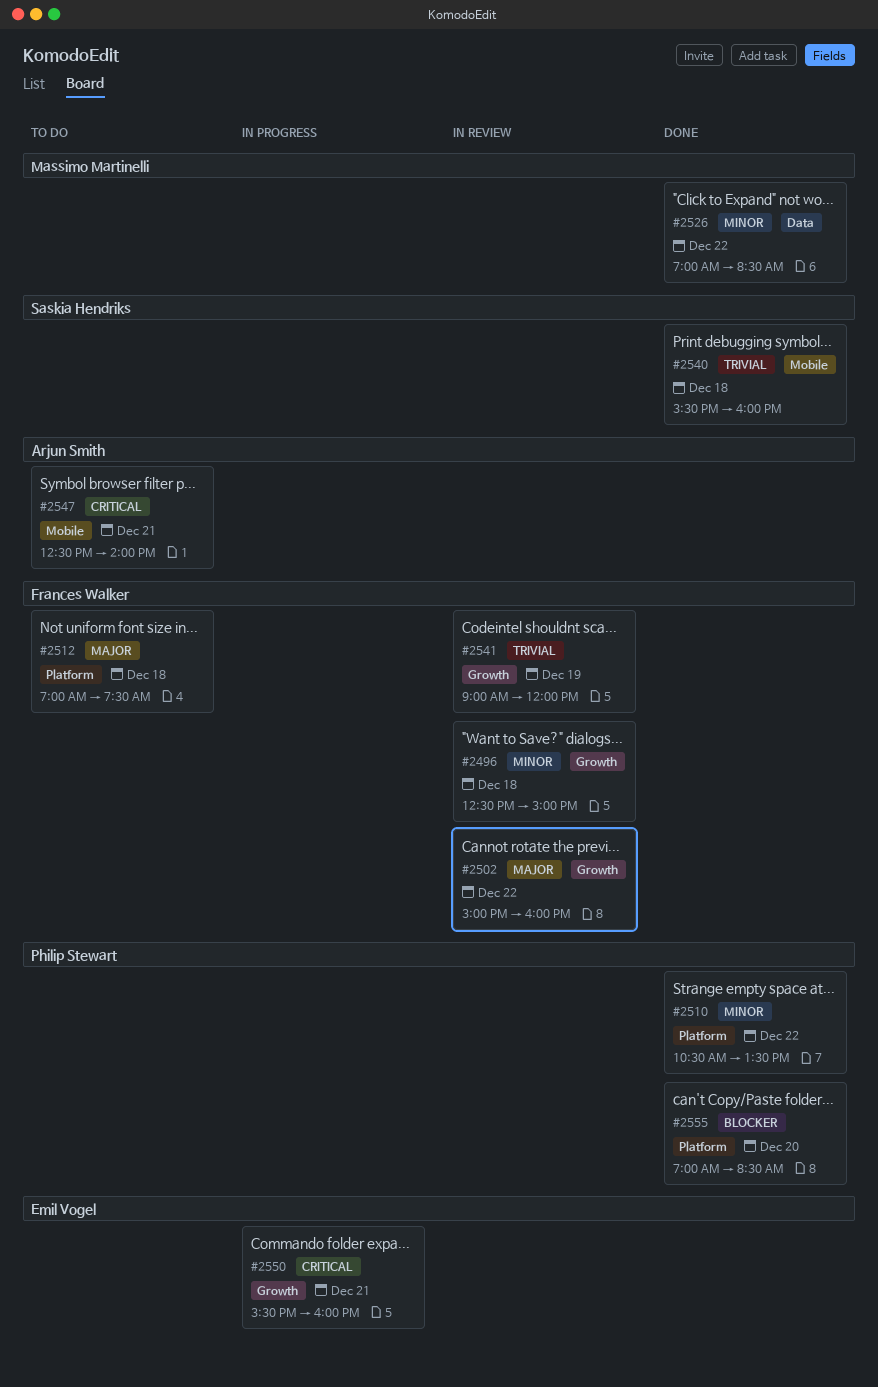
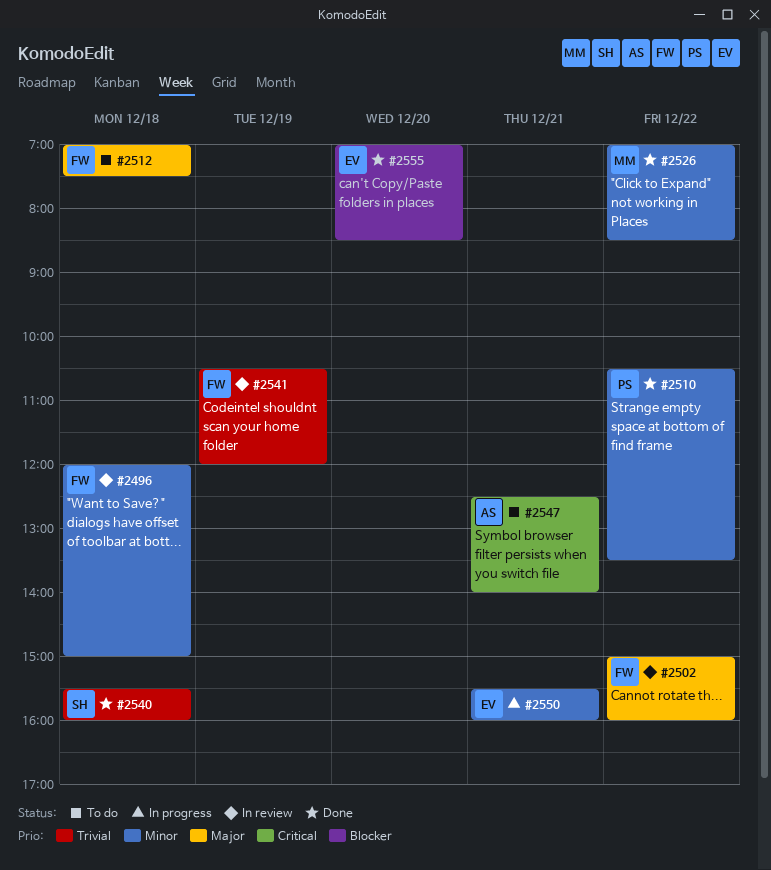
#2496, begins: 12:30 -> 12:00
#2541, begins: 09:00 -> 10:30
#2550, priority: Critical -> Minor
#2555, owner: Philip Stewart -> Emil Vogel

